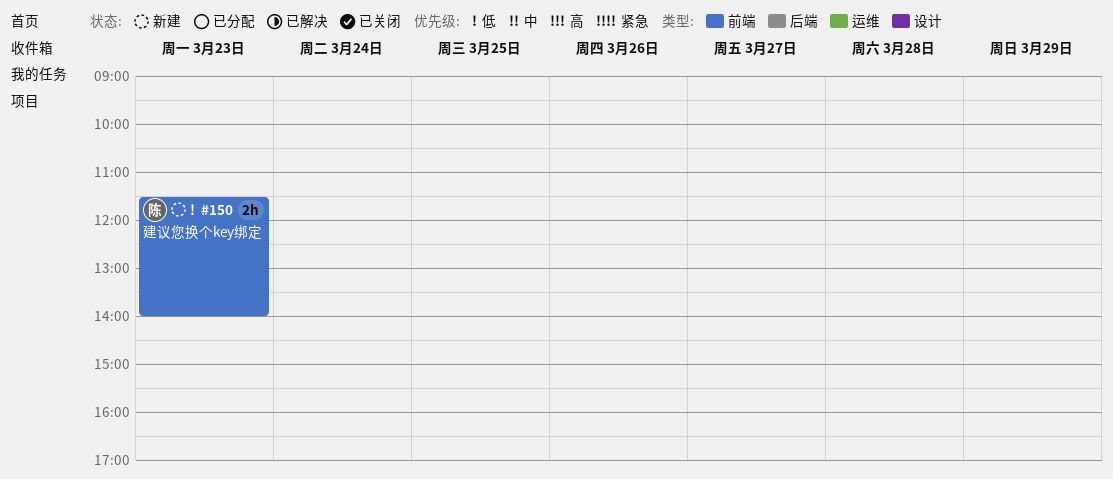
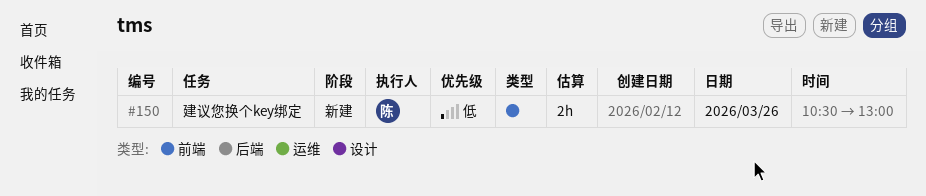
#150, day: Mar 23 -> Mar 26
#150, begins: 11:30 -> 10:30
#150, ends: 14:00 -> 13:00

